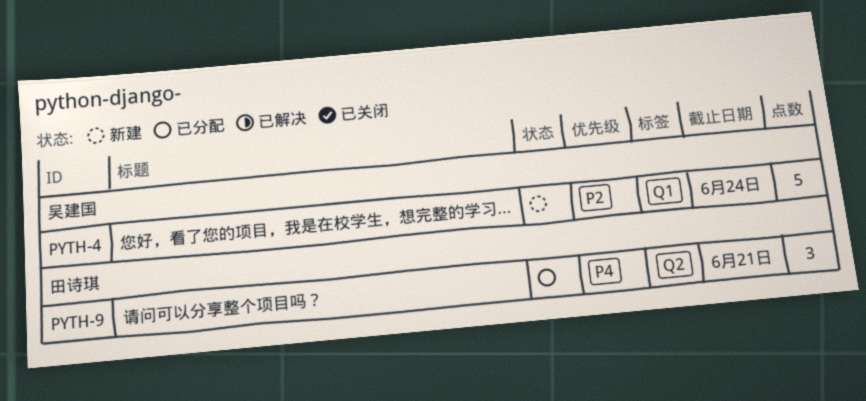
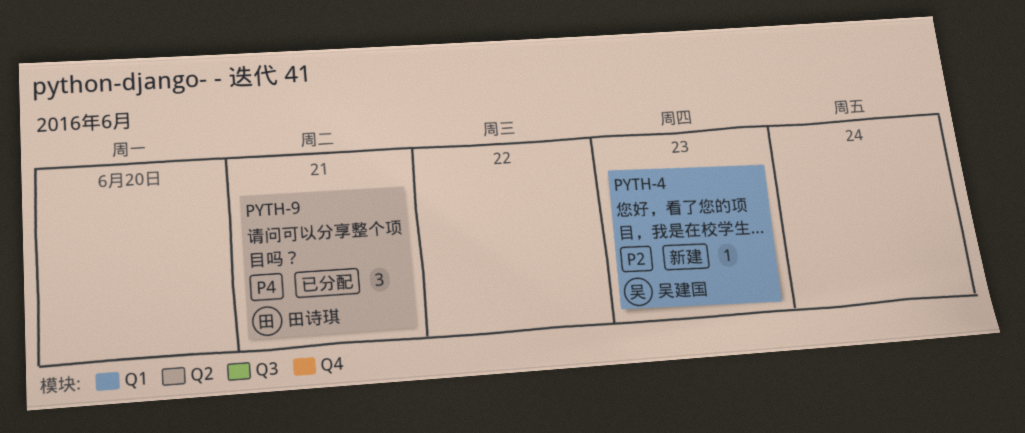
PYTH-4, estimate: 5 -> 1
PYTH-4, due: Jun 24 -> Jun 23

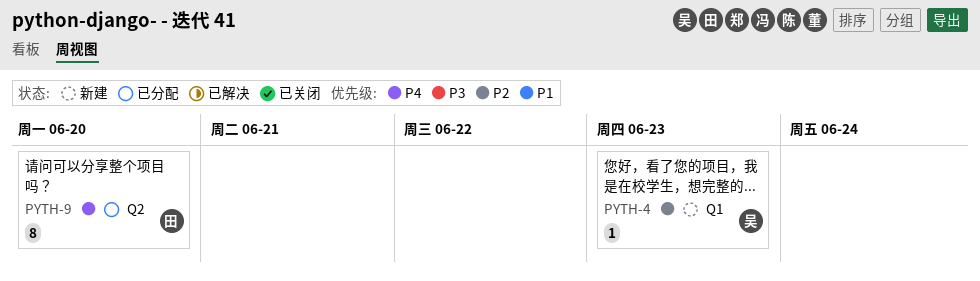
PYTH-9, estimate: 3 -> 8
PYTH-9, due: Jun 21 -> Jun 20

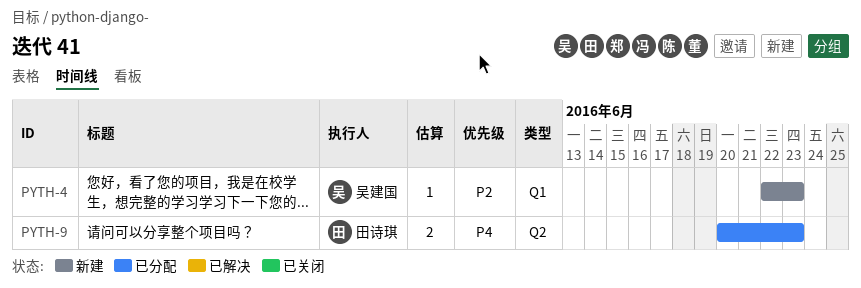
PYTH-9, estimate: 8 -> 2
PYTH-9, due: Jun 20 -> Jun 23

